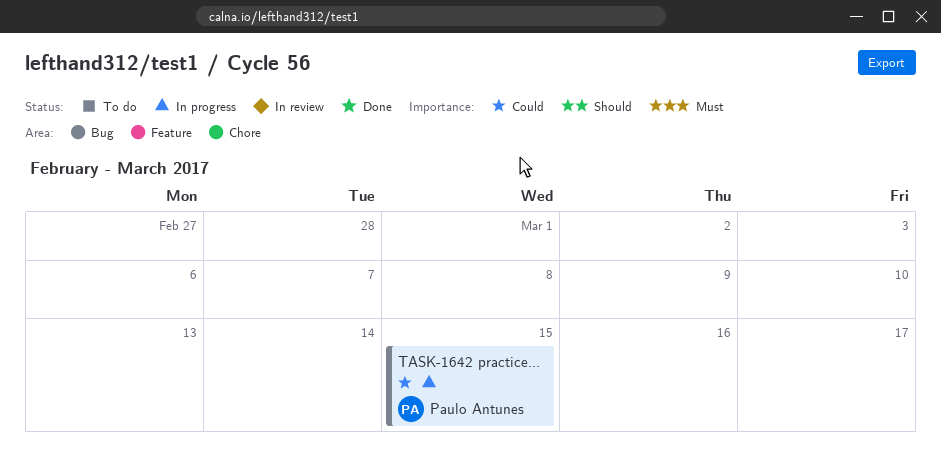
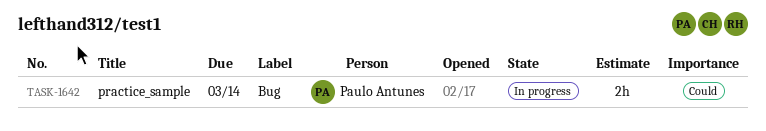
TASK-1642, due: Mar 15 -> Mar 14

